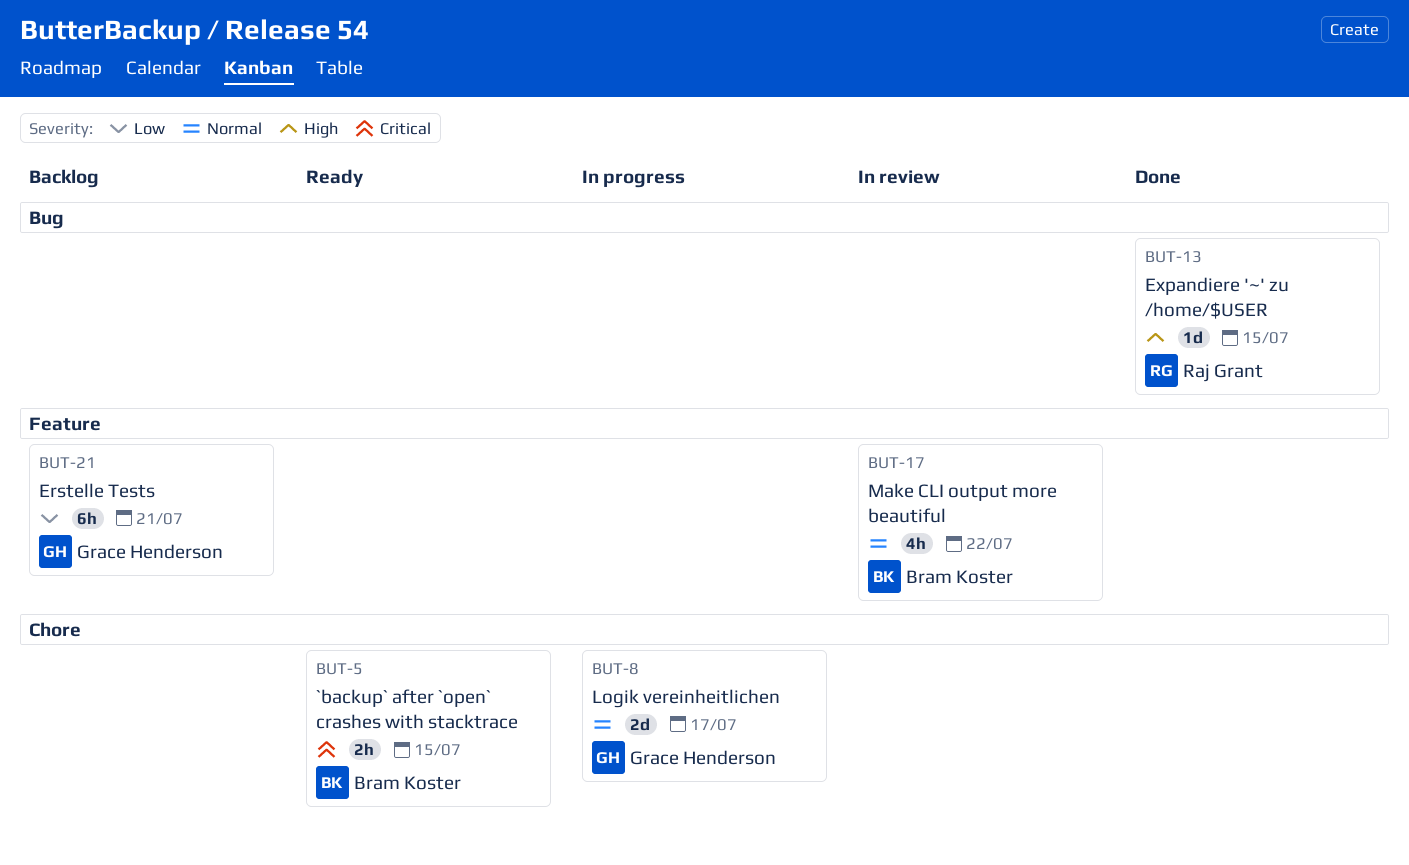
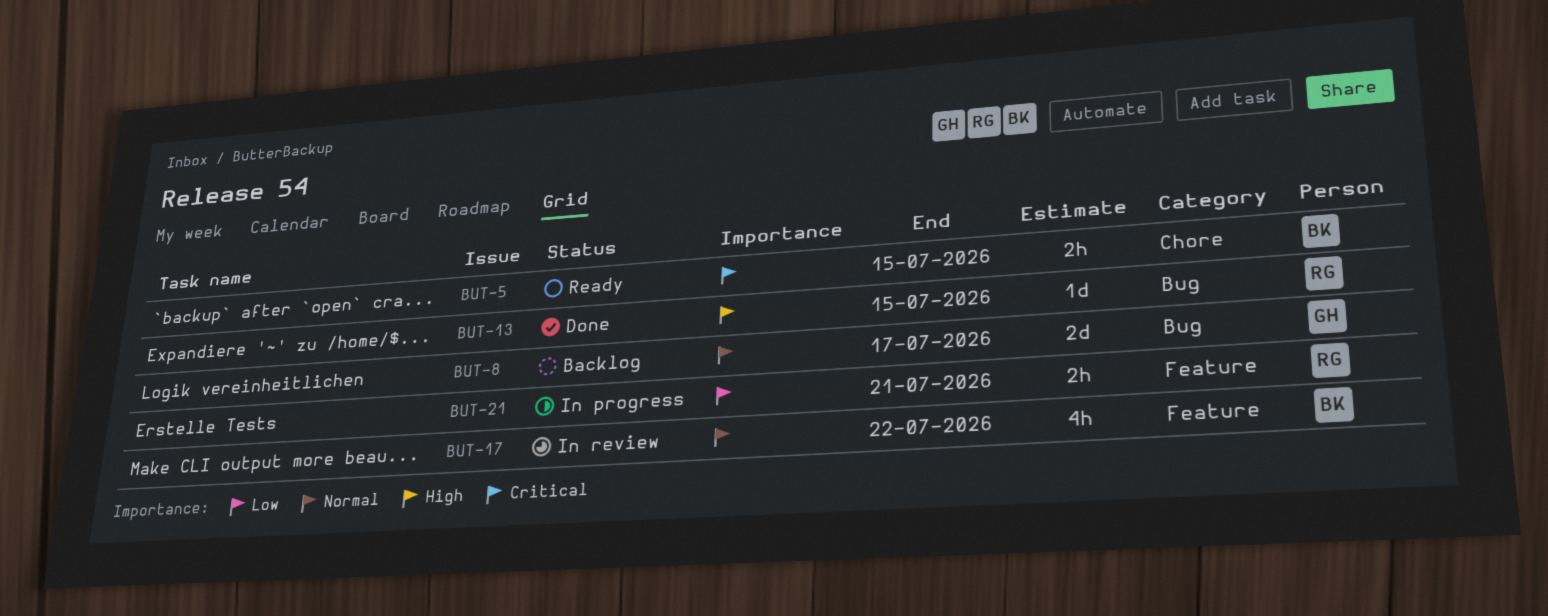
BUT-8, status: In progress -> Backlog
BUT-8, label: Chore -> Bug
BUT-21, status: Backlog -> In progress
BUT-21, owner: Grace Henderson -> Raj Grant
BUT-21, estimate: 6h -> 2h

